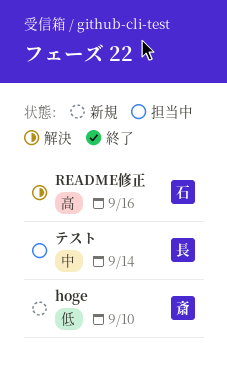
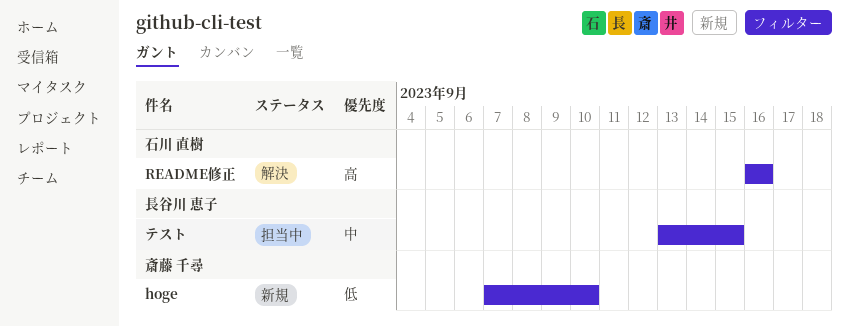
テスト, due: Sep 14 -> Sep 15

